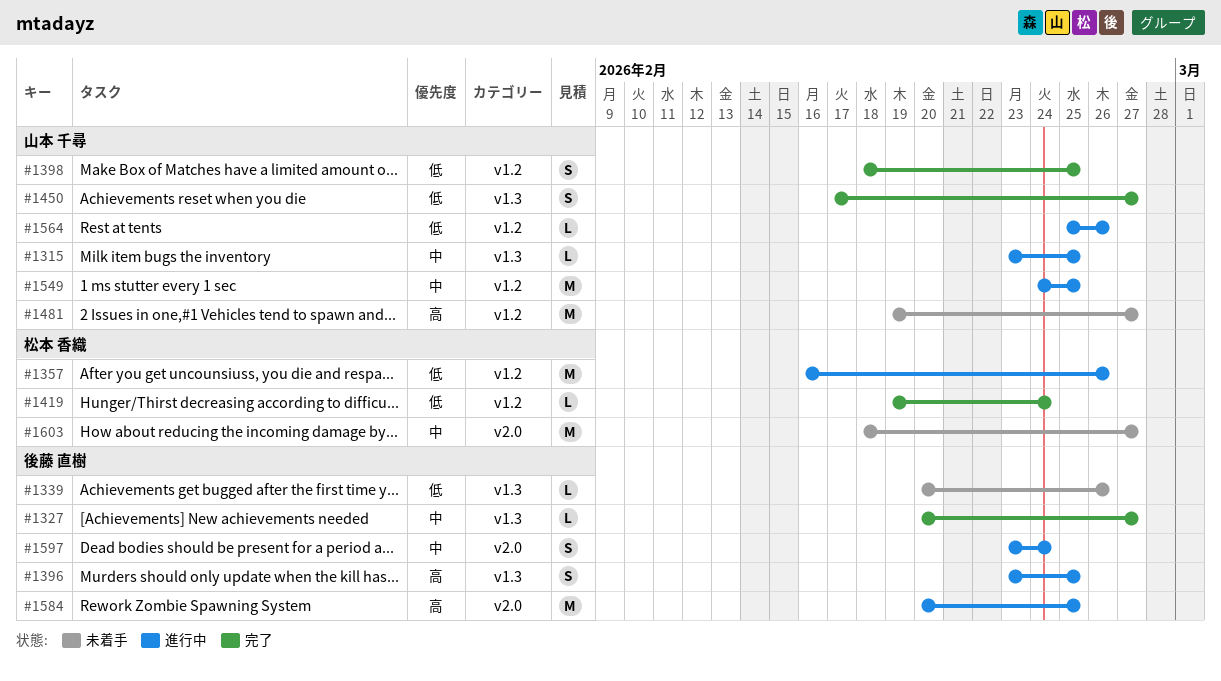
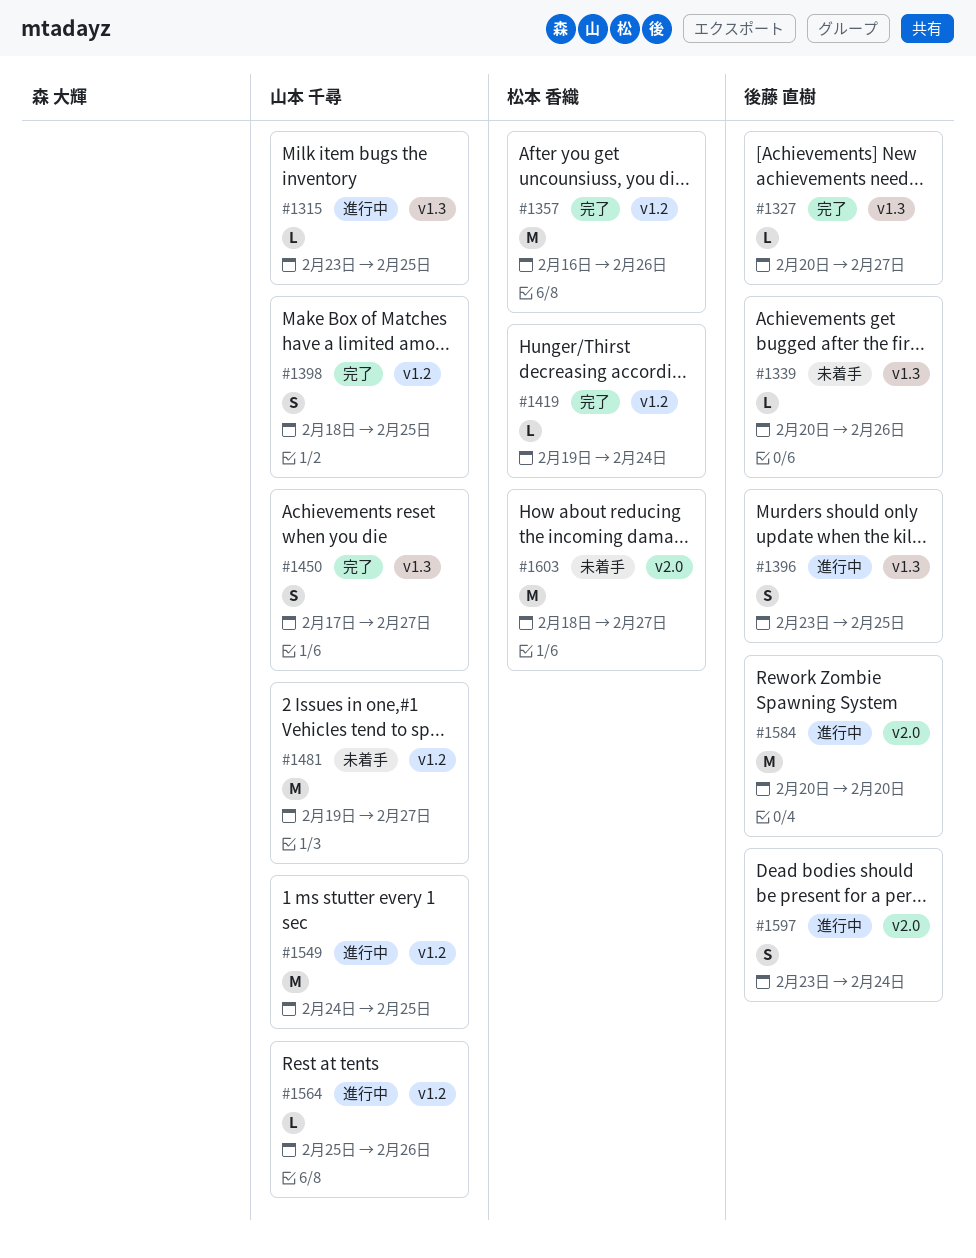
#1357, status: 進行中 -> 完了
#1584, due: Feb 25 -> Feb 20

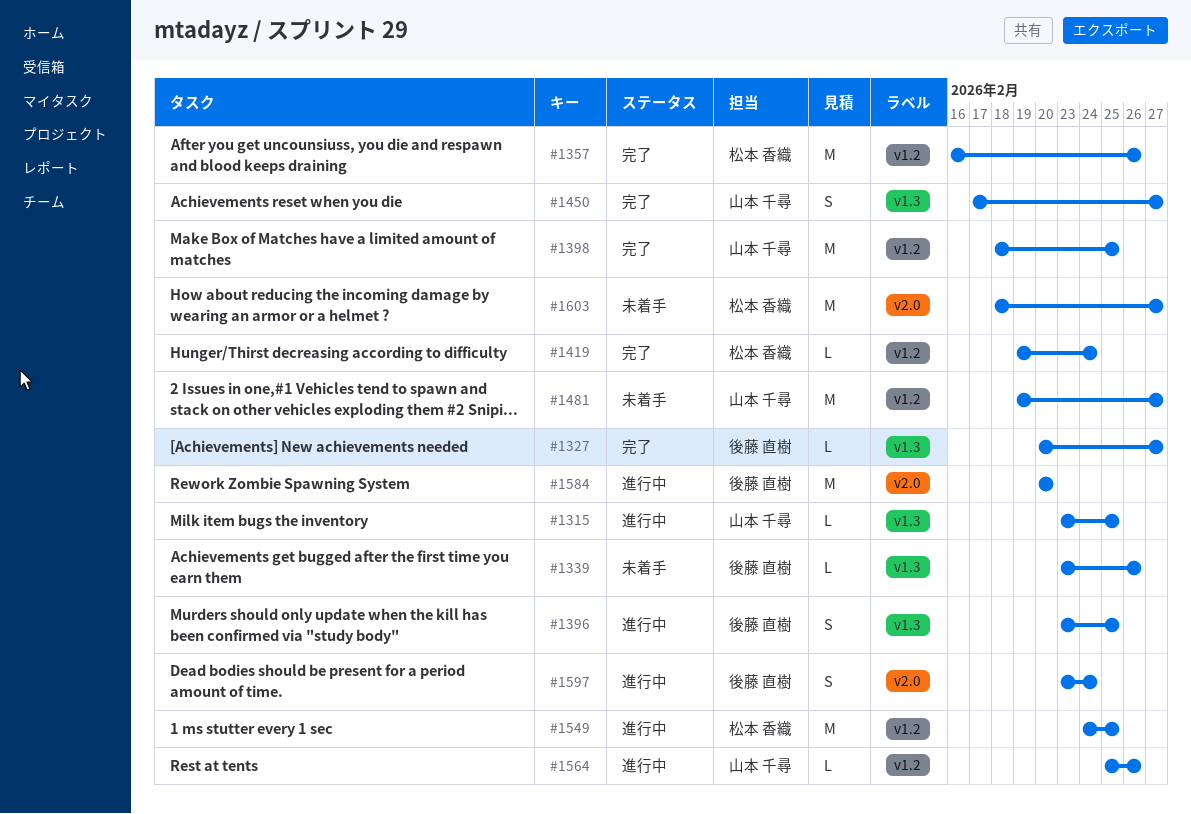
#1339, start: Feb 20 -> Feb 23
#1398, estimate: S -> M
#1549, owner: 山本 千尋 -> 松本 香織

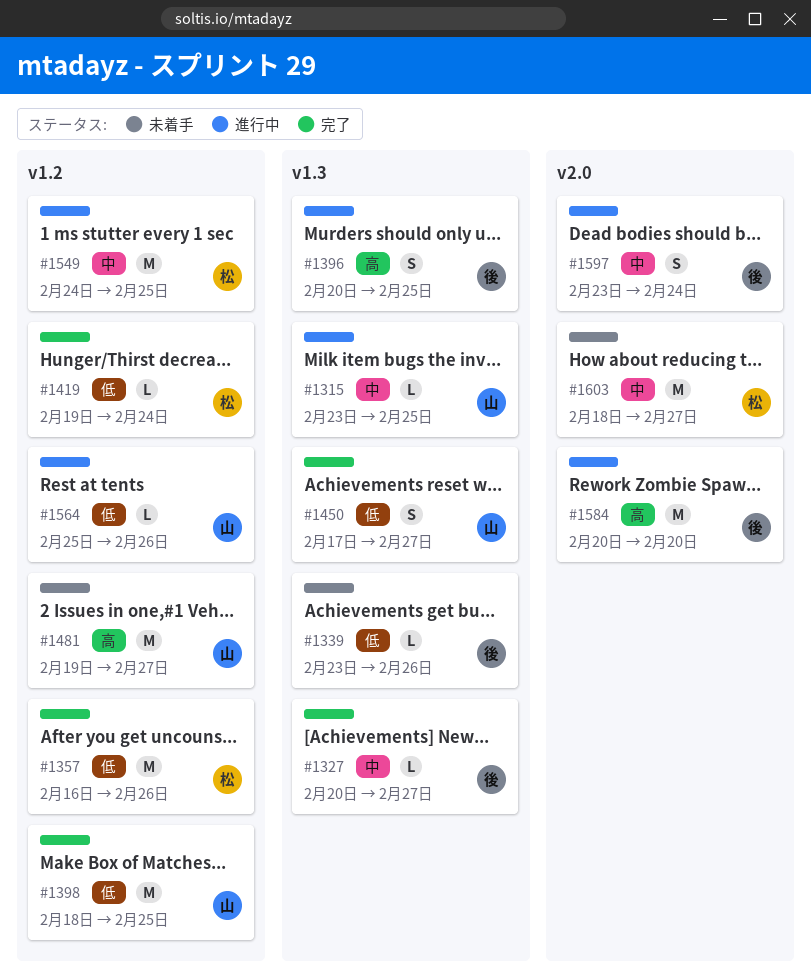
#1396, start: Feb 23 -> Feb 20

